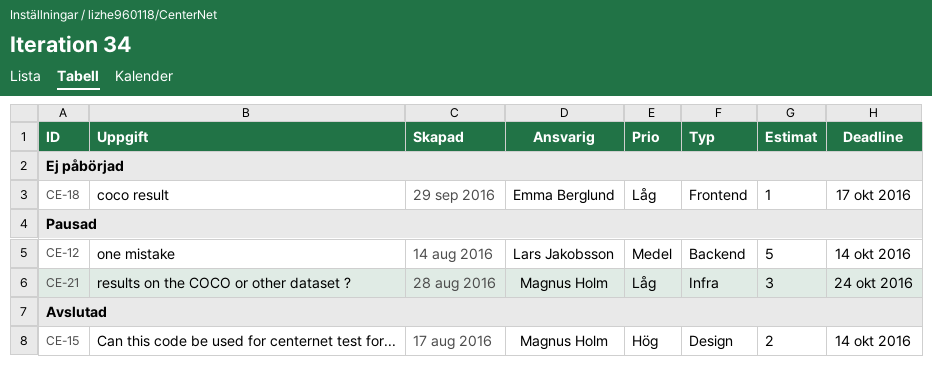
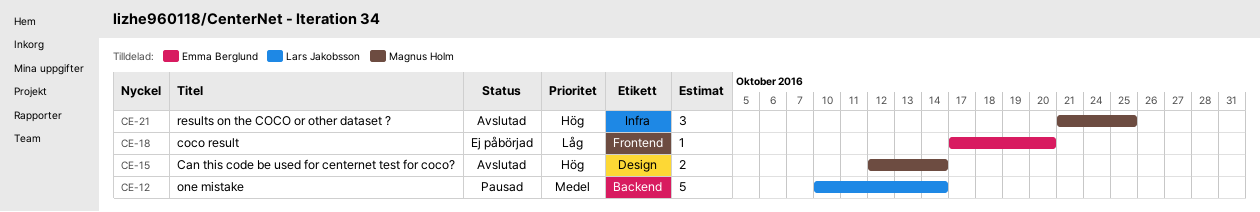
CE-18, due: Oct 17 -> Oct 20
CE-21, status: Pausad -> Avslutad
CE-21, priority: Låg -> Hög
CE-21, due: Oct 24 -> Oct 25

